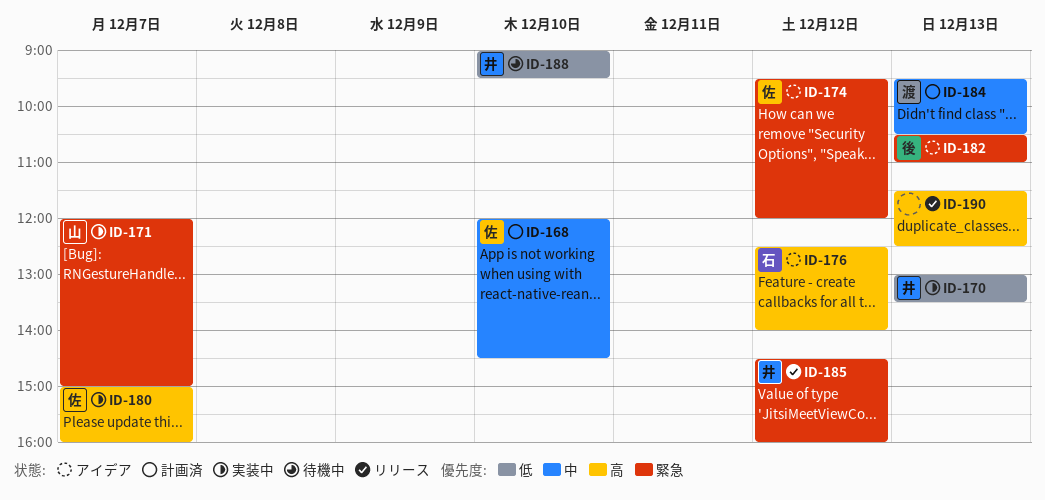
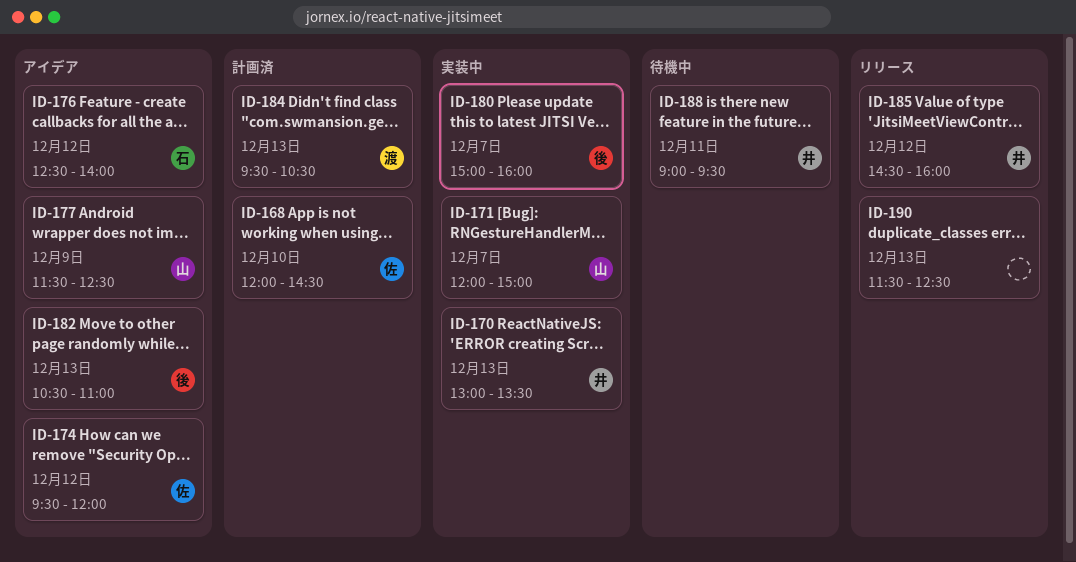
ID-177: none -> present
ID-180, owner: 佐 -> 後
ID-188, day: Dec 10 -> Dec 11

